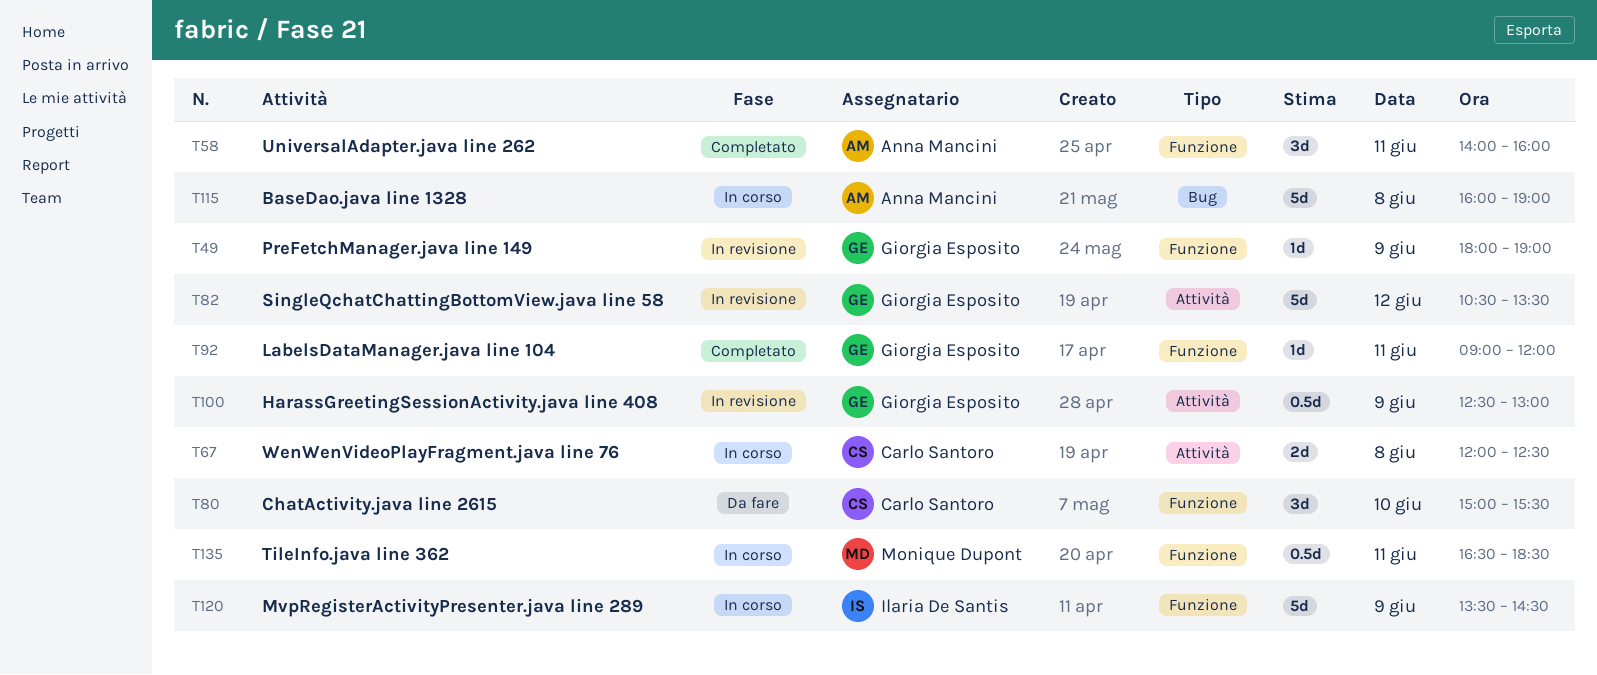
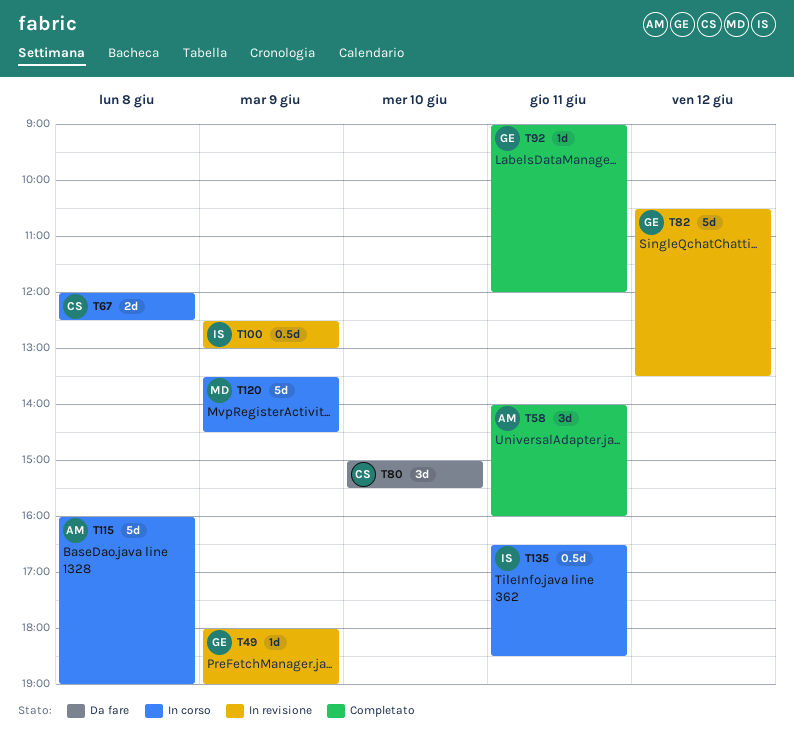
T100, owner: Giorgia Esposito -> Ilaria De Santis
T120, owner: Ilaria De Santis -> Monique Dupont
T135, owner: Monique Dupont -> Ilaria De Santis

